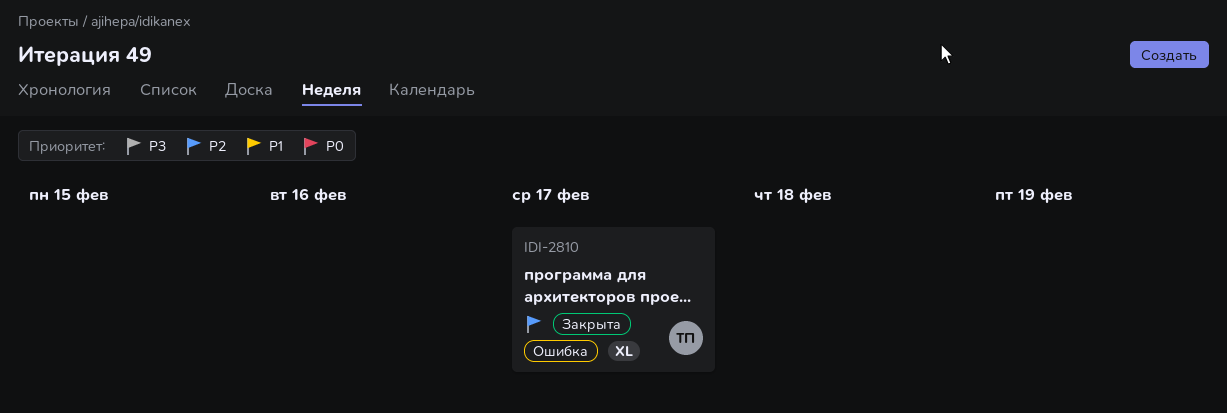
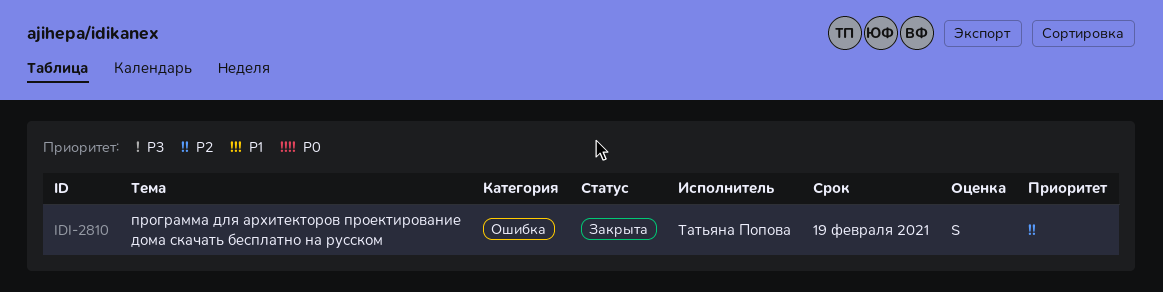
IDI-2810, estimate: XL -> S
IDI-2810, due: Feb 17 -> Feb 19

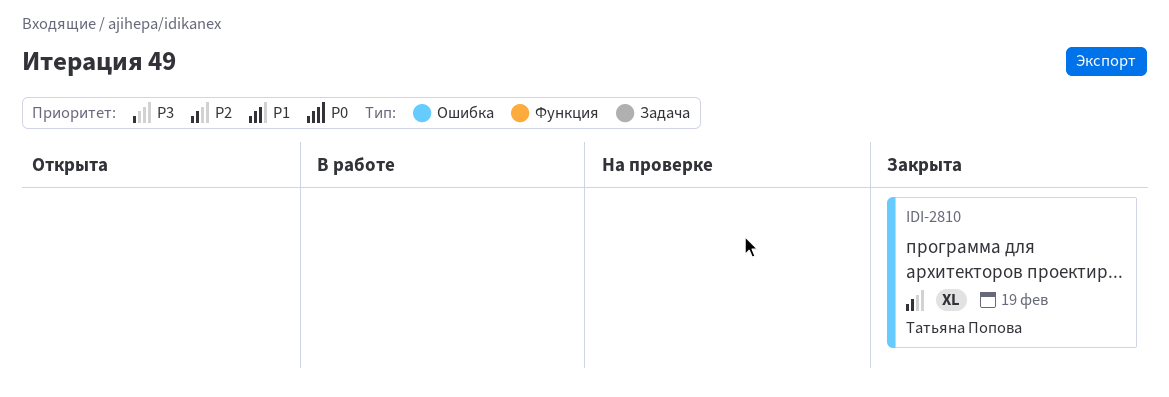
IDI-2810, estimate: S -> XL

